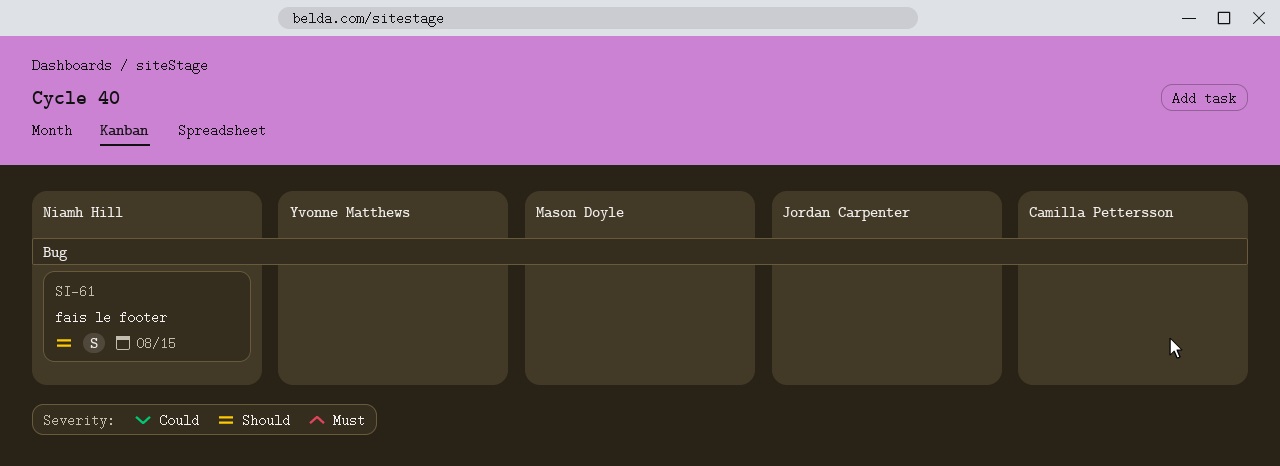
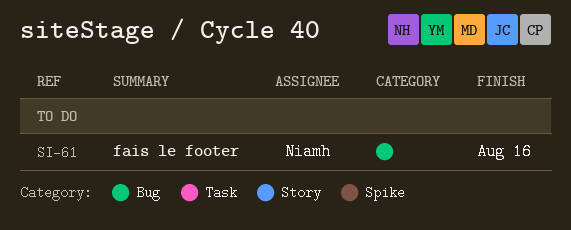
SI-61, due: Aug 15 -> Aug 16

